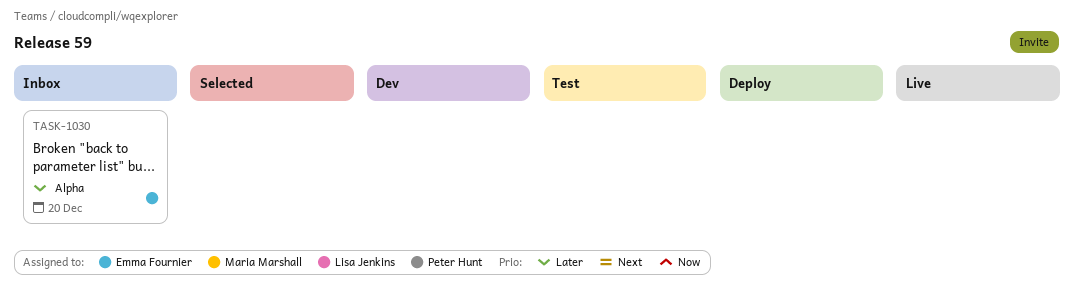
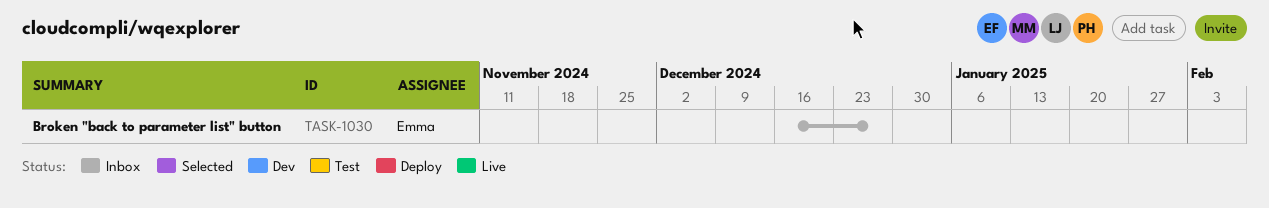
TASK-1030, due: Dec 20 -> Dec 27

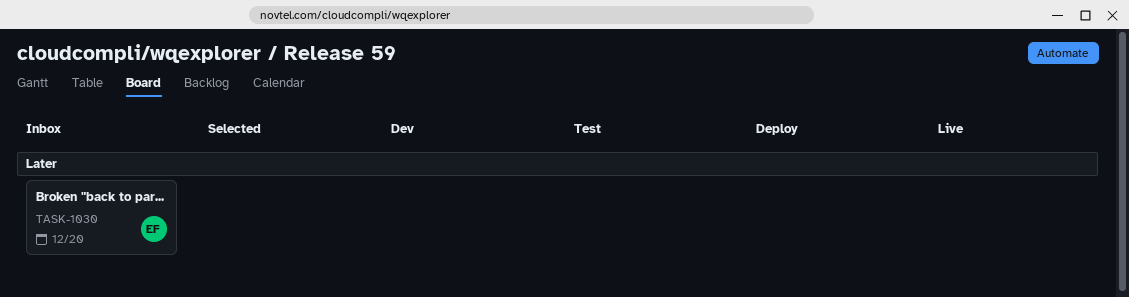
TASK-1030, due: Dec 27 -> Dec 20

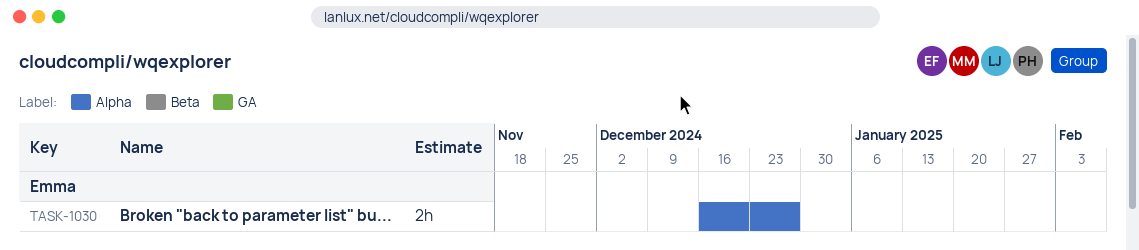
TASK-1030, due: Dec 20 -> Dec 27

